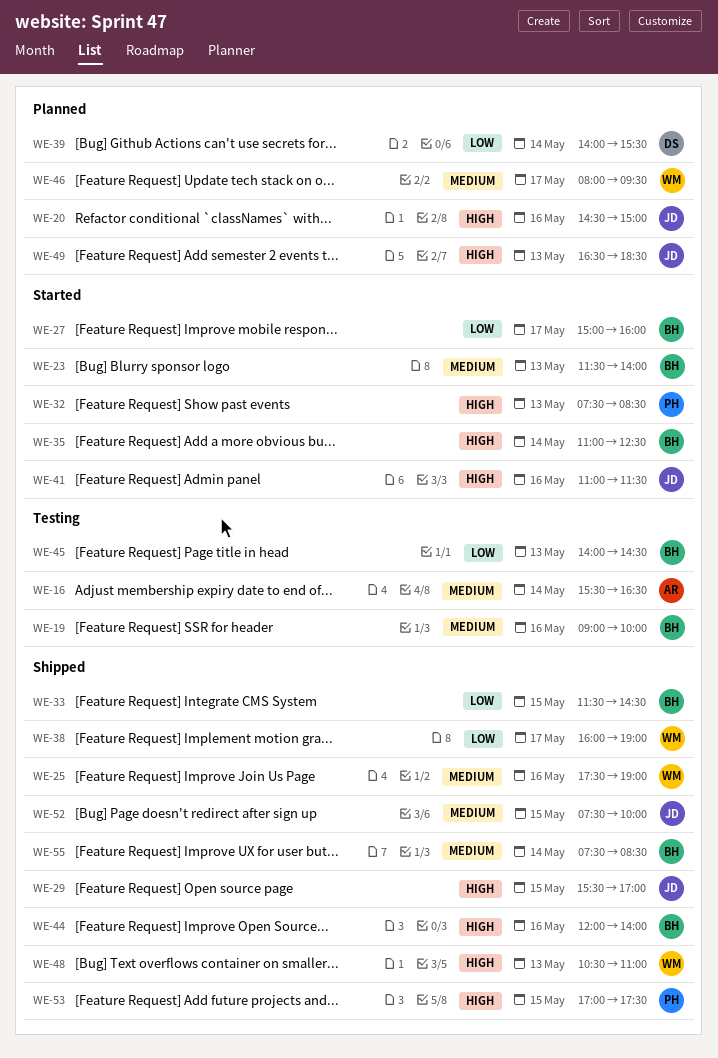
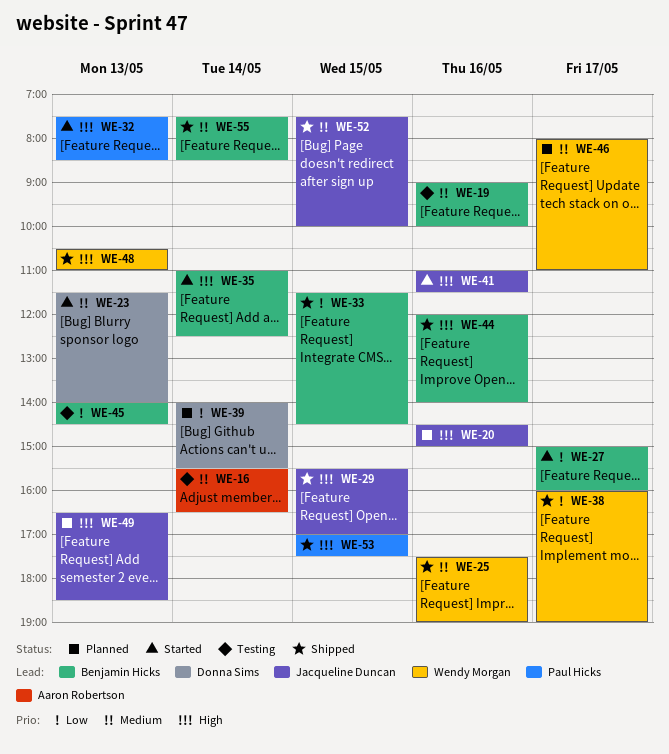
WE-23, owner: Benjamin Hicks -> Donna Sims
WE-46, ends: 09:30 -> 11:00

